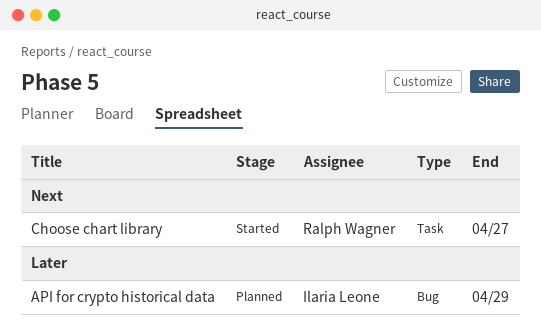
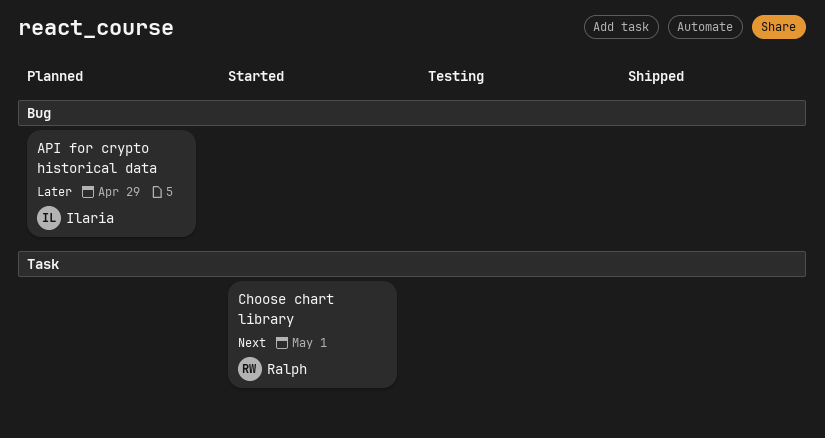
Choose chart library, due: Apr 27 -> May 1

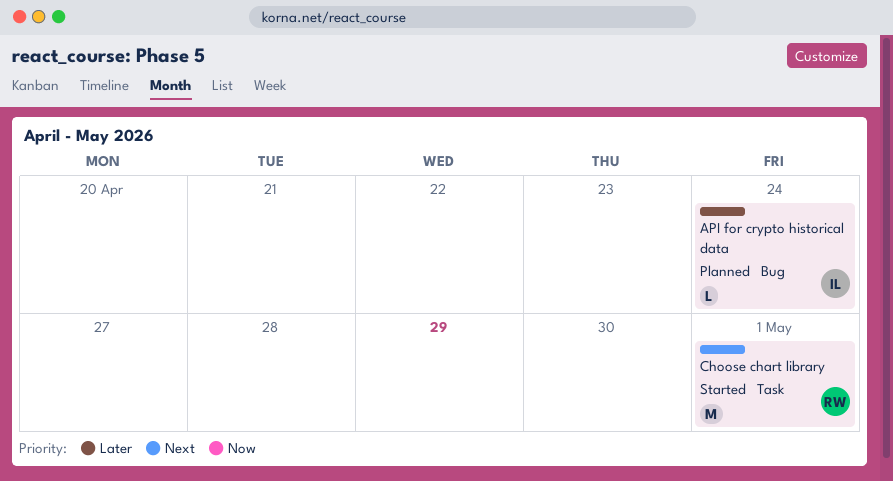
API for crypto historical data, due: Apr 29 -> Apr 24

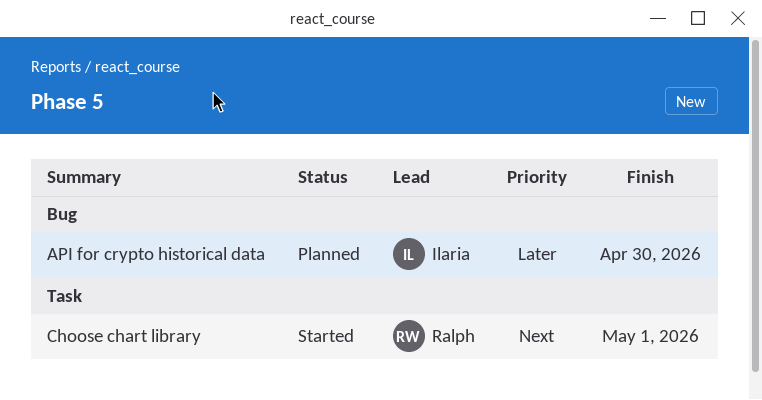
API for crypto historical data, due: Apr 24 -> Apr 30

